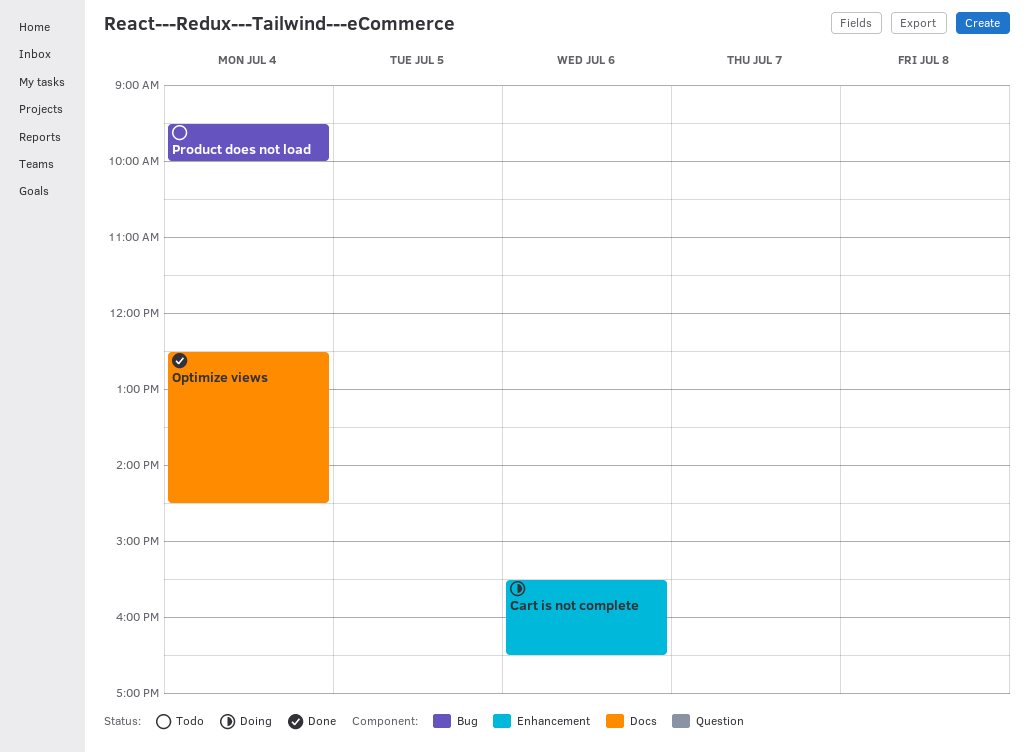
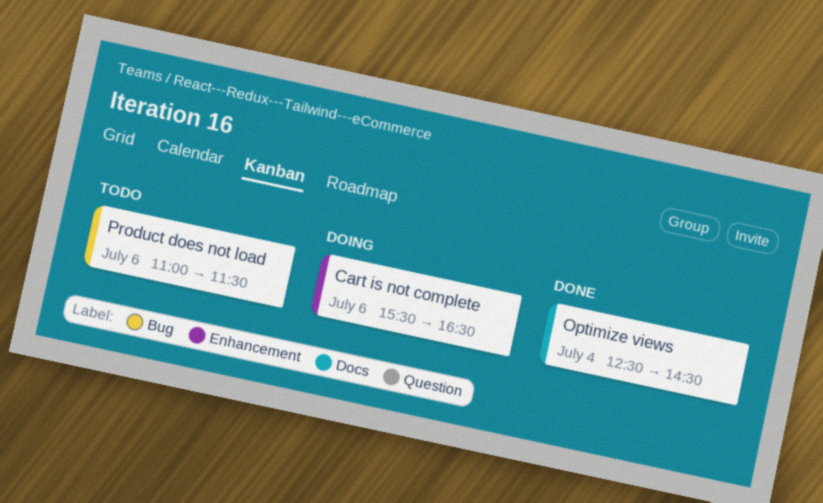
Product does not load, day: Jul 4 -> Jul 6
Product does not load, begins: 09:30 -> 11:00
Product does not load, ends: 10:00 -> 11:30

